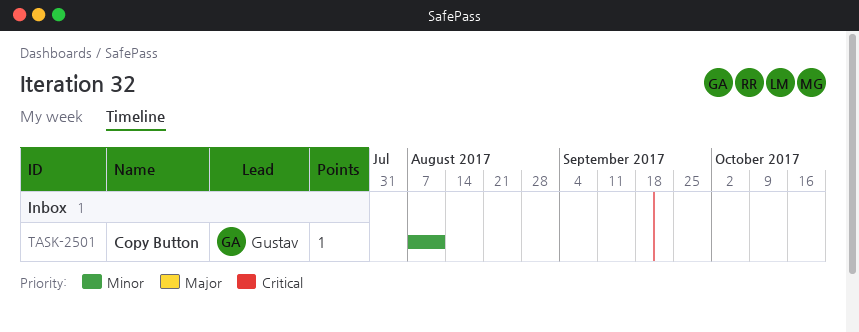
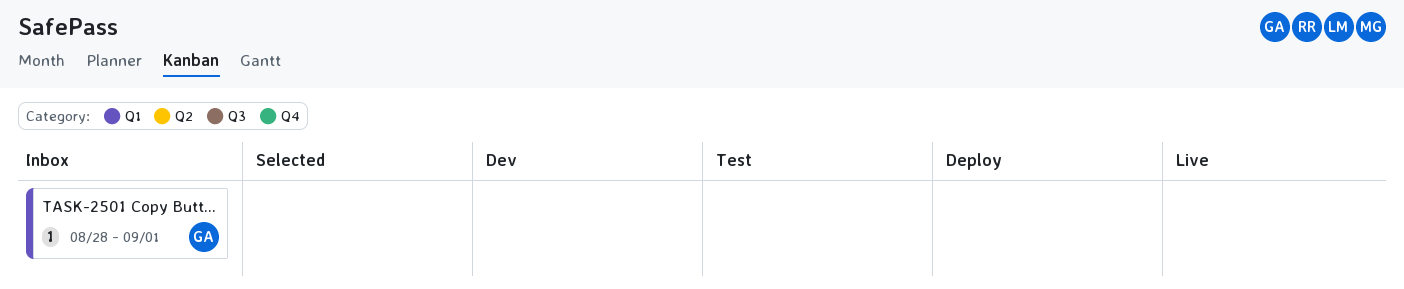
TASK-2501, start: Aug 7 -> Aug 28
TASK-2501, due: Aug 11 -> Sep 1

